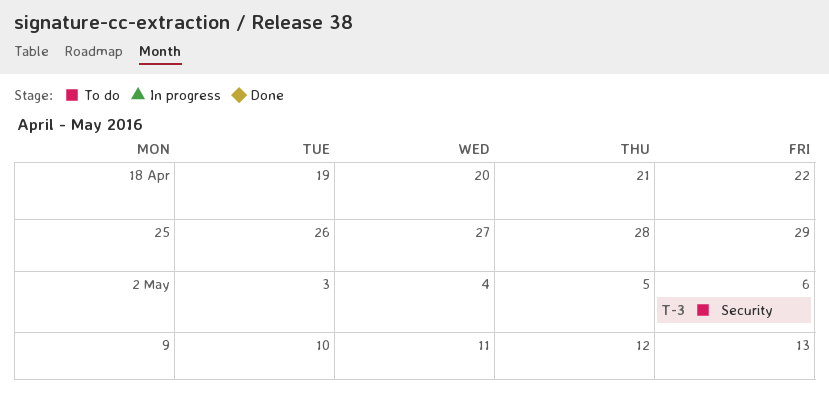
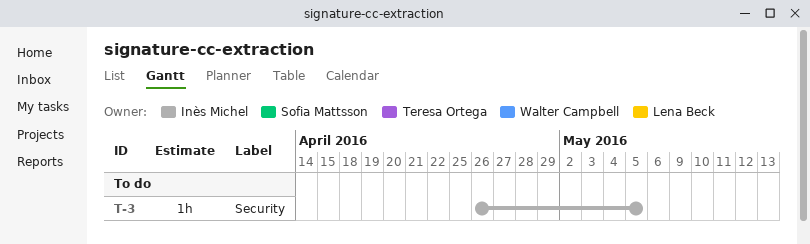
T-3, due: May 6 -> May 5

